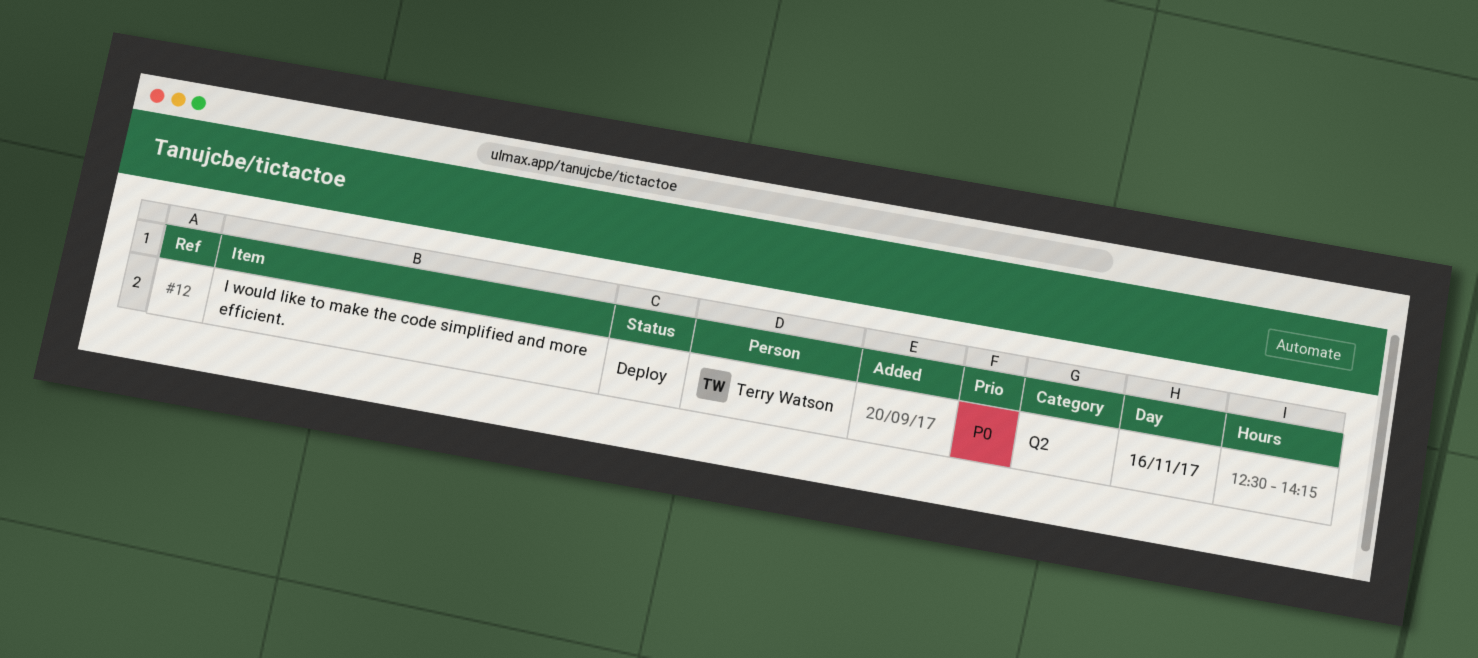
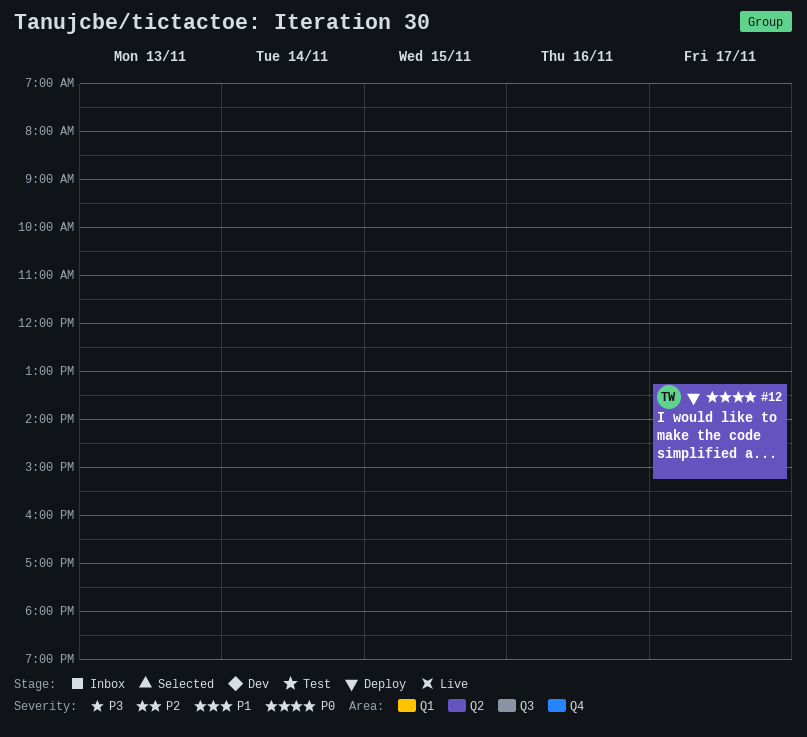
#12, day: Nov 16 -> Nov 17
#12, begins: 12:30 -> 13:15
#12, ends: 14:15 -> 15:15

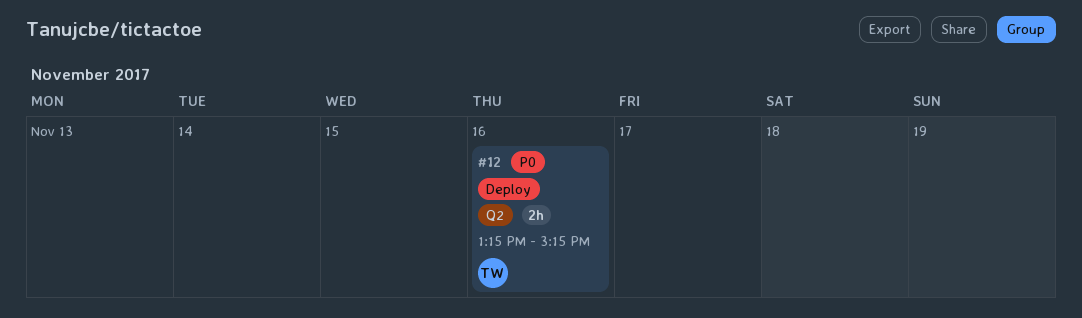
#12, day: Nov 17 -> Nov 16

